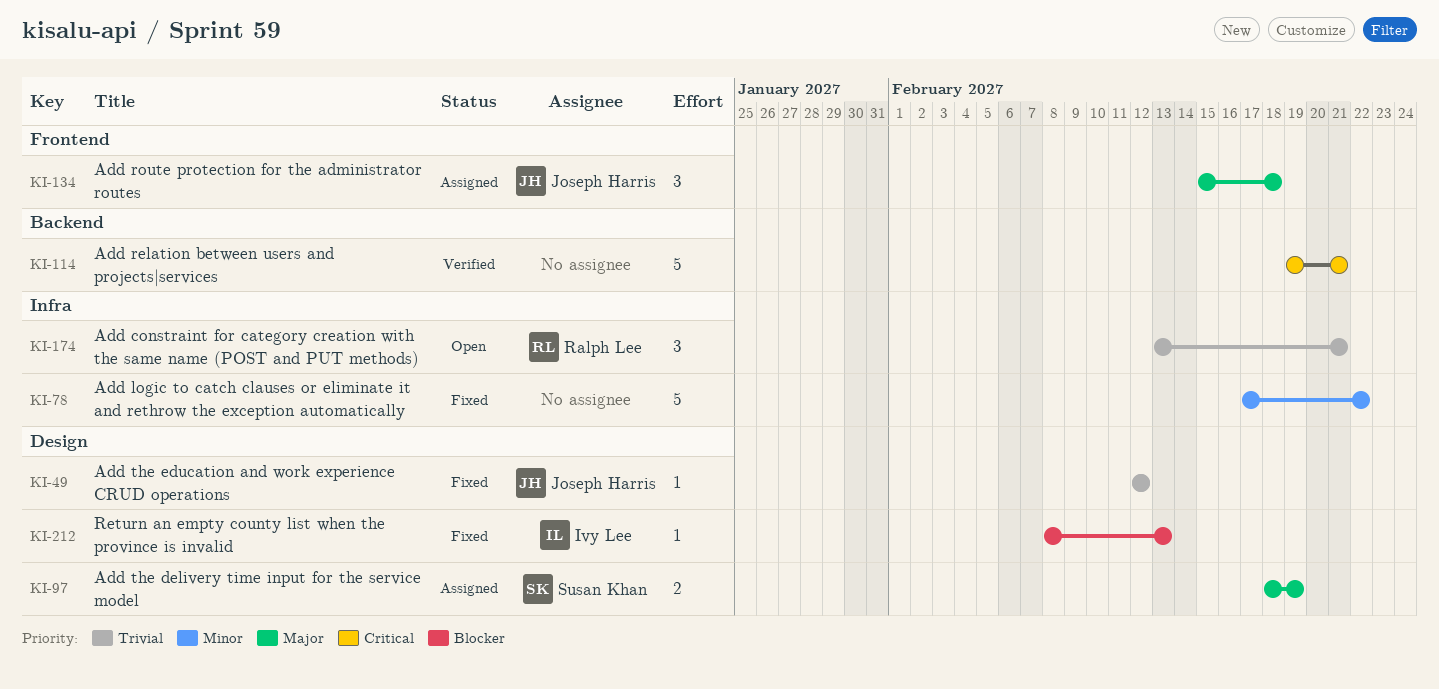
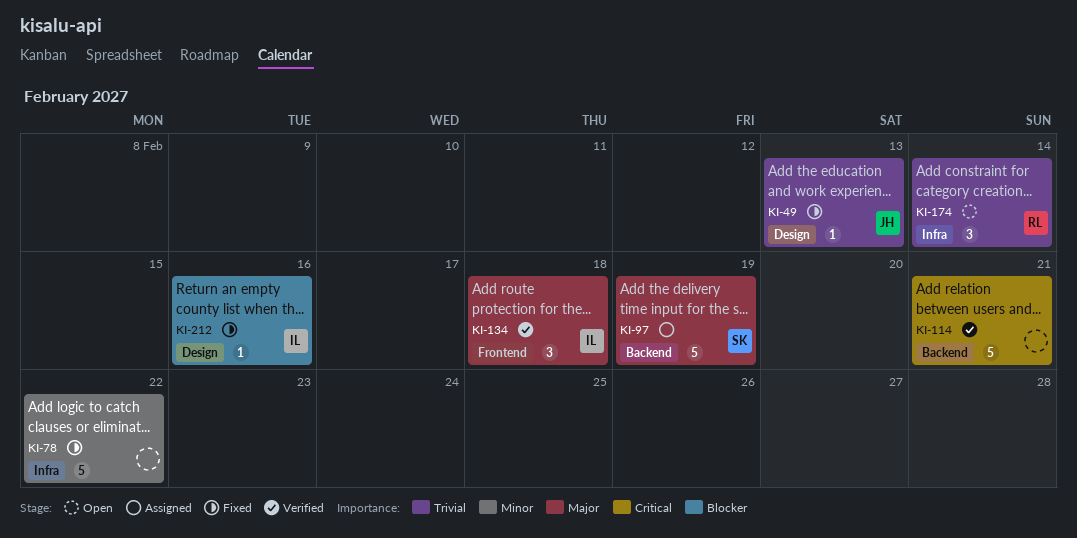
KI-49, due: Feb 12 -> Feb 13
KI-97, label: Design -> Backend
KI-97, estimate: 2 -> 5
KI-134, status: Assigned -> Verified
KI-134, owner: Joseph Harris -> Ivy Lee
KI-174, due: Feb 21 -> Feb 14
KI-212, due: Feb 13 -> Feb 16

